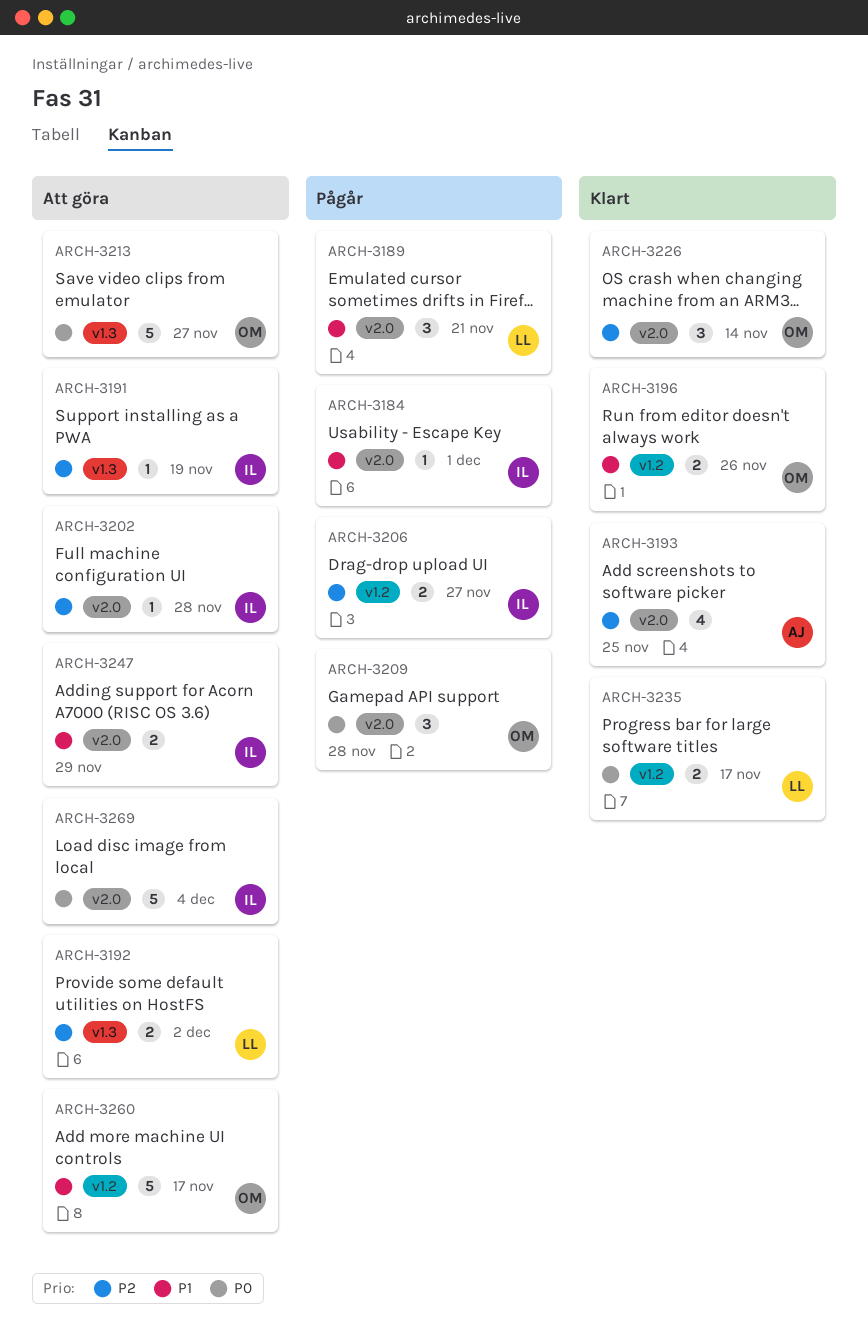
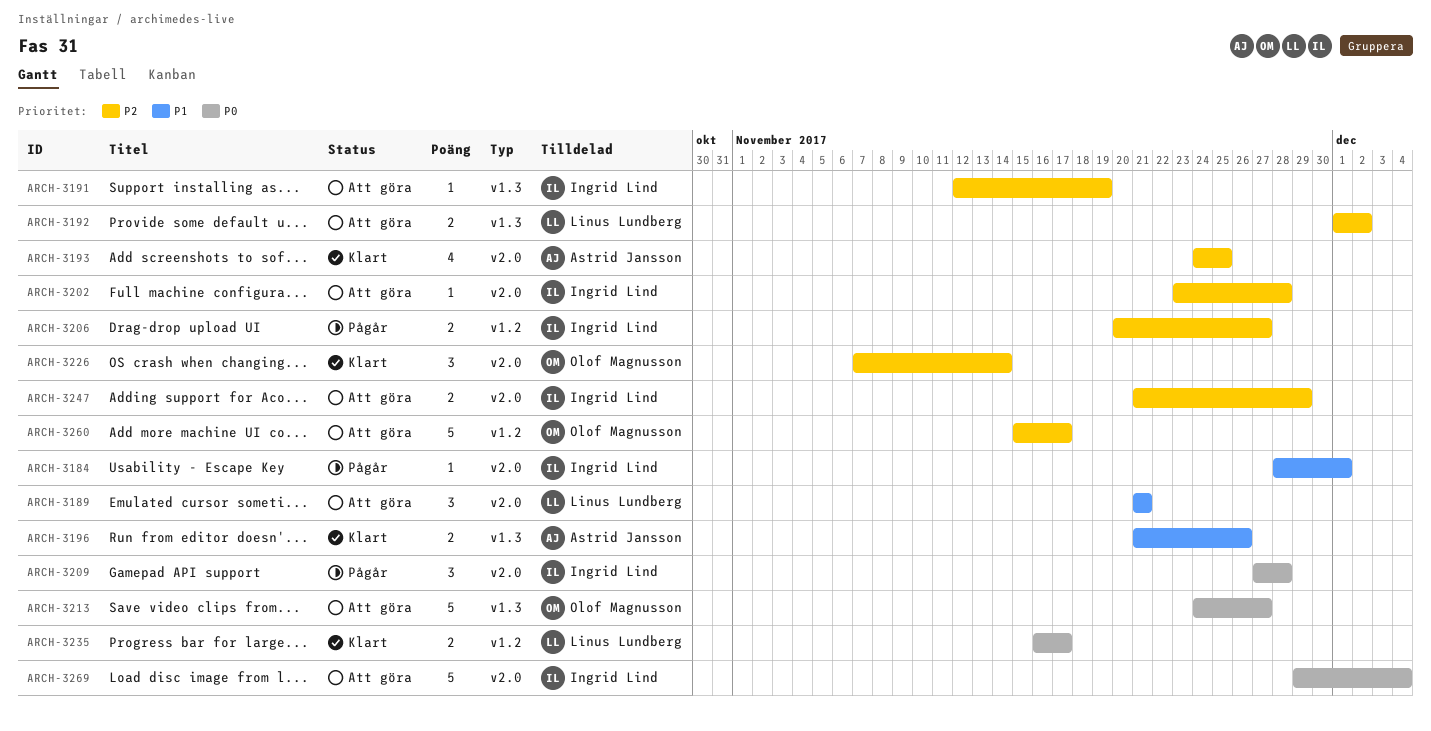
ARCH-3189, status: Pågår -> Att göra
ARCH-3196, owner: Olof Magnusson -> Astrid Jansson
ARCH-3196, label: v1.2 -> v1.3
ARCH-3209, owner: Olof Magnusson -> Ingrid Lind
ARCH-3247, priority: P1 -> P2
ARCH-3260, priority: P1 -> P2

